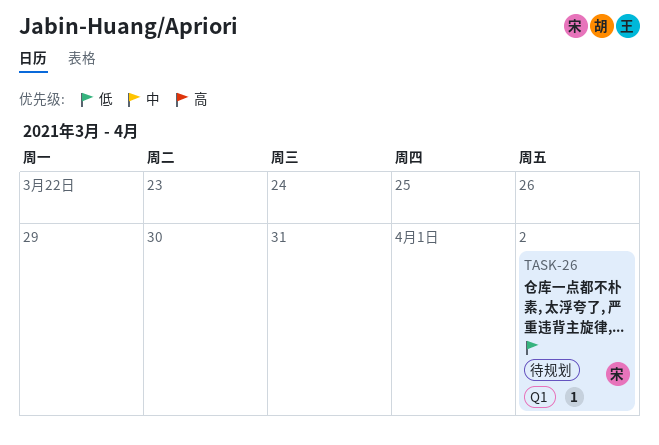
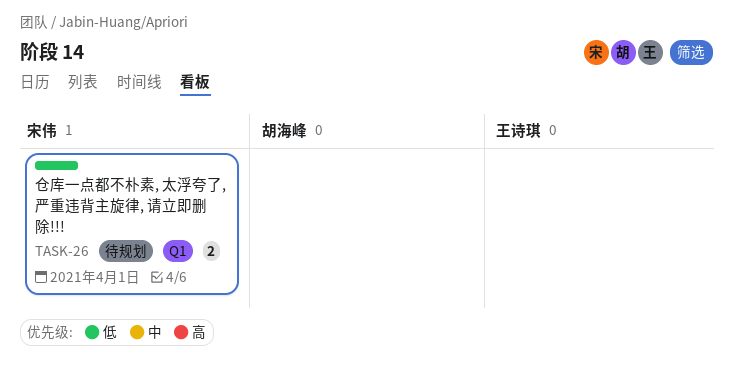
TASK-26, estimate: 1 -> 2
TASK-26, due: Apr 2 -> Apr 1

